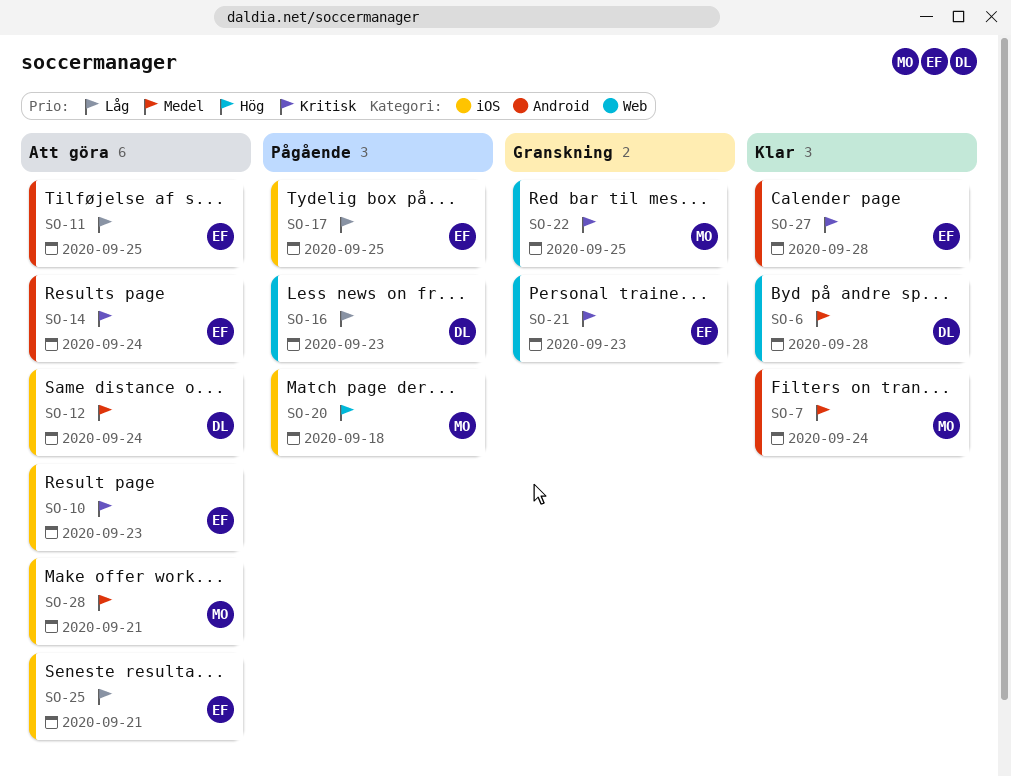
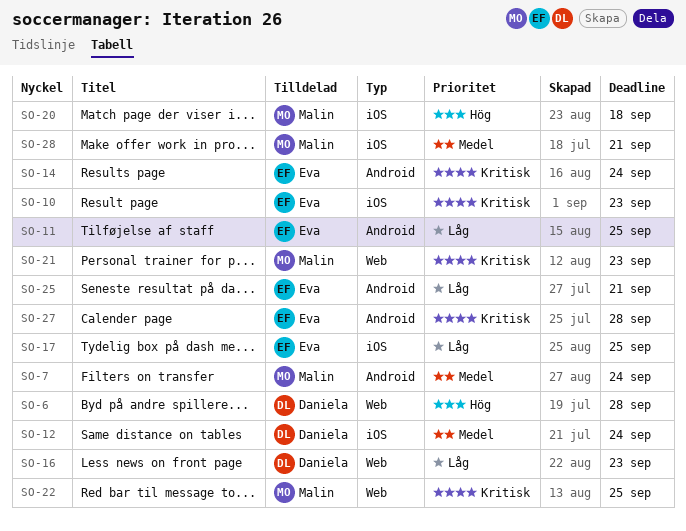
SO-6, priority: Medel -> Hög
SO-21, owner: Eva -> Malin
SO-25, label: iOS -> Android

